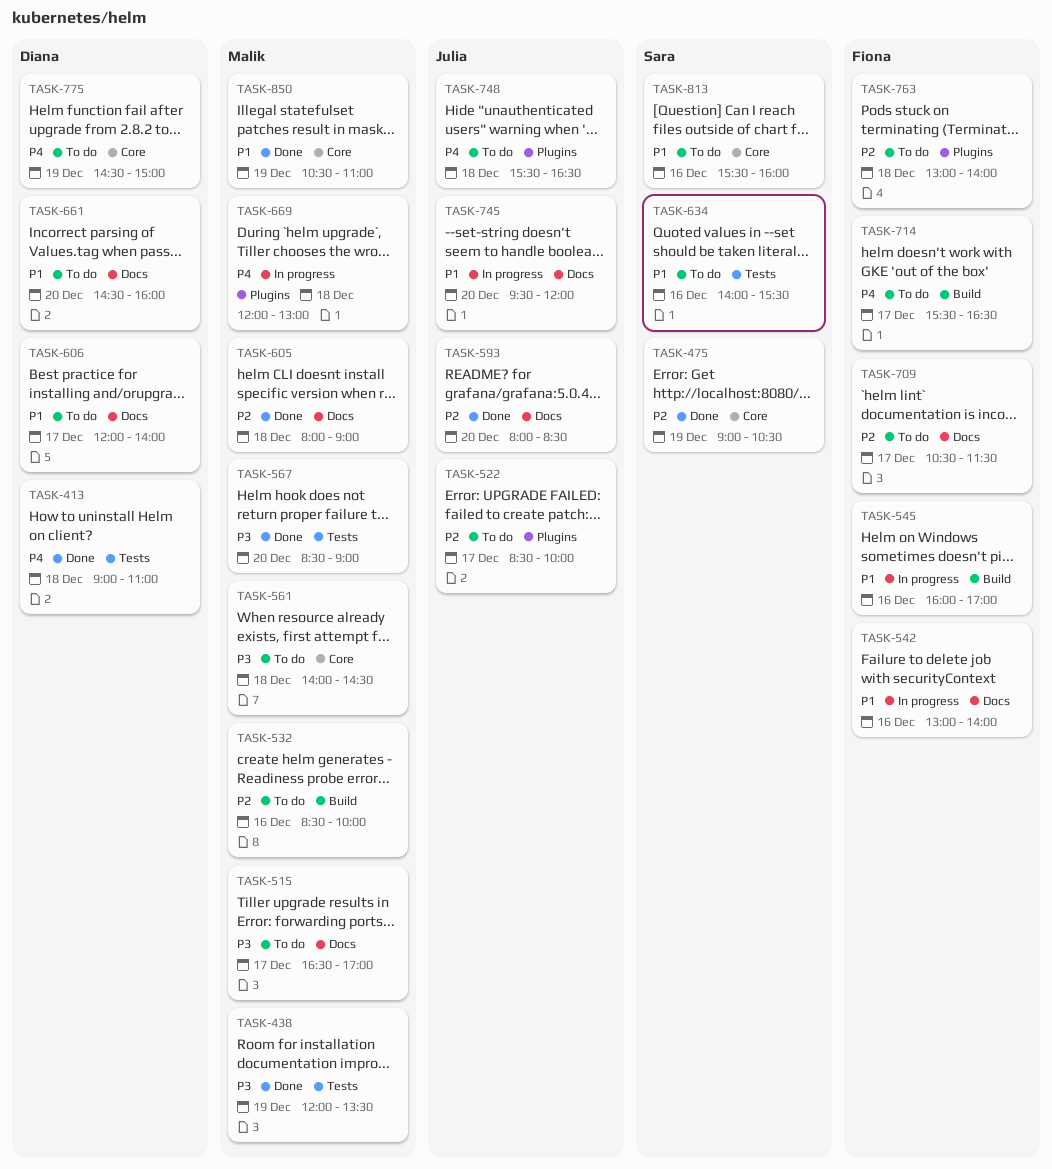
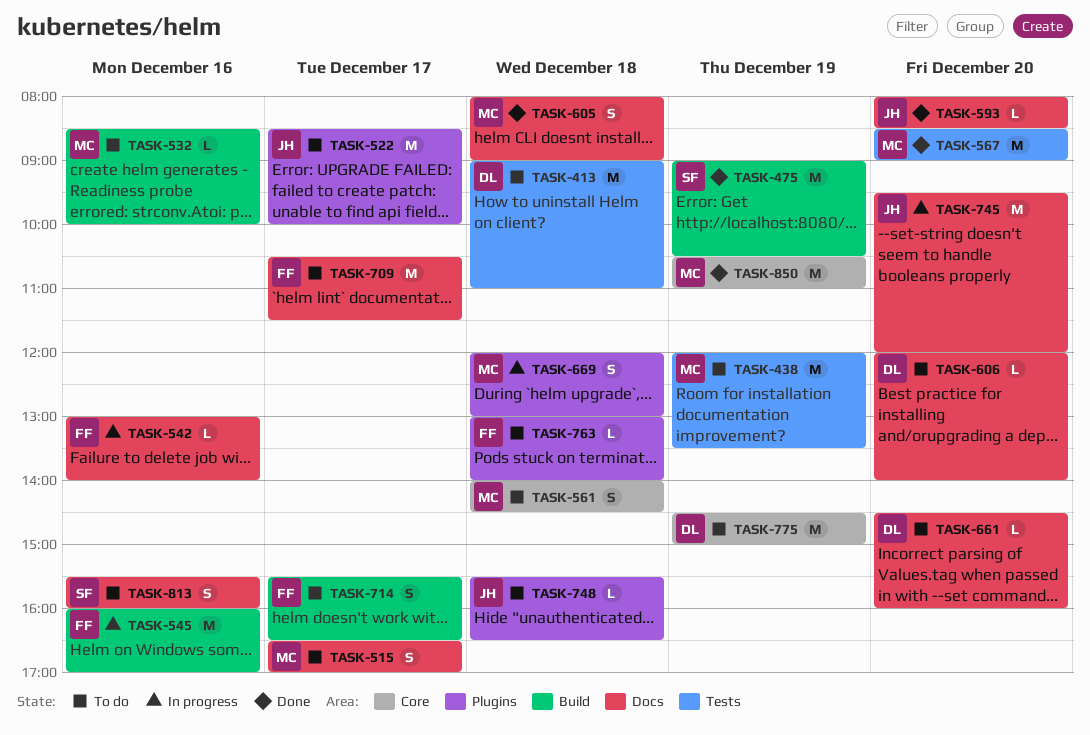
TASK-413, status: Done -> To do
TASK-438, status: Done -> To do
TASK-475, label: Core -> Build
TASK-606, day: Dec 17 -> Dec 20
TASK-634: present -> none
TASK-813, label: Core -> Docs

